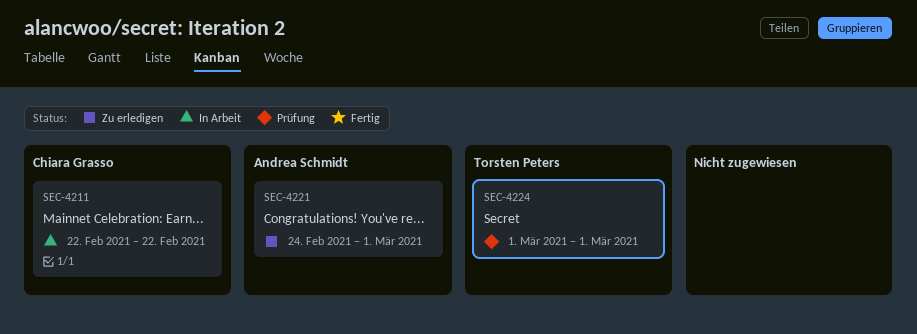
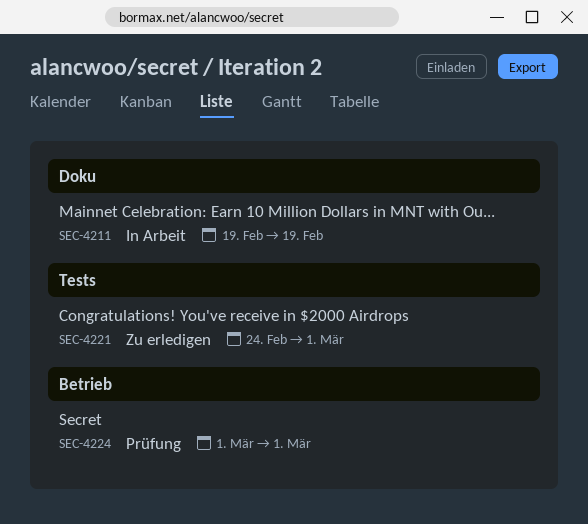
SEC-4211, start: Feb 22 -> Feb 19
SEC-4211, due: Feb 22 -> Feb 19

